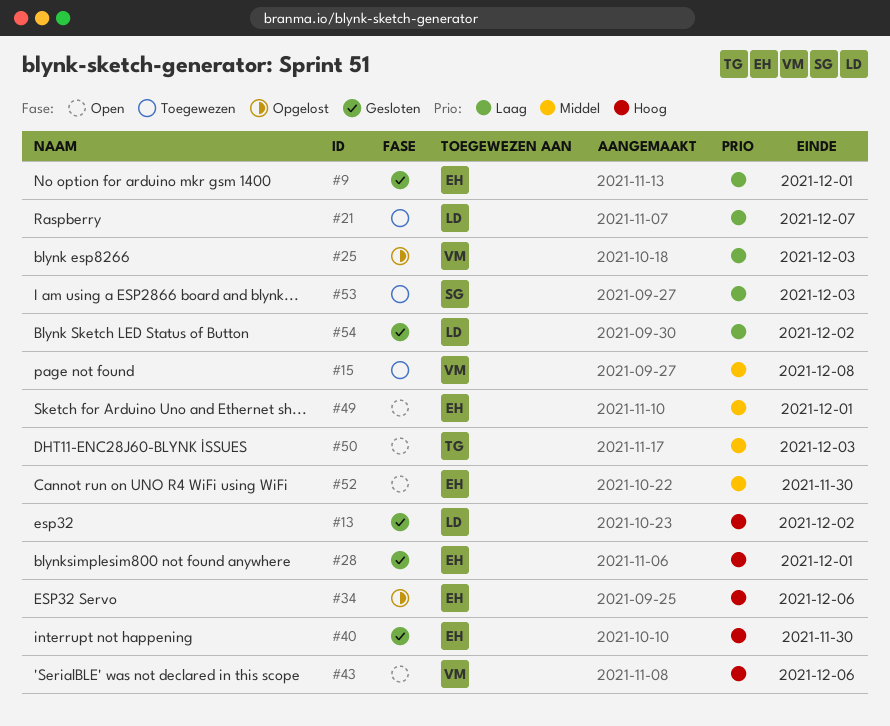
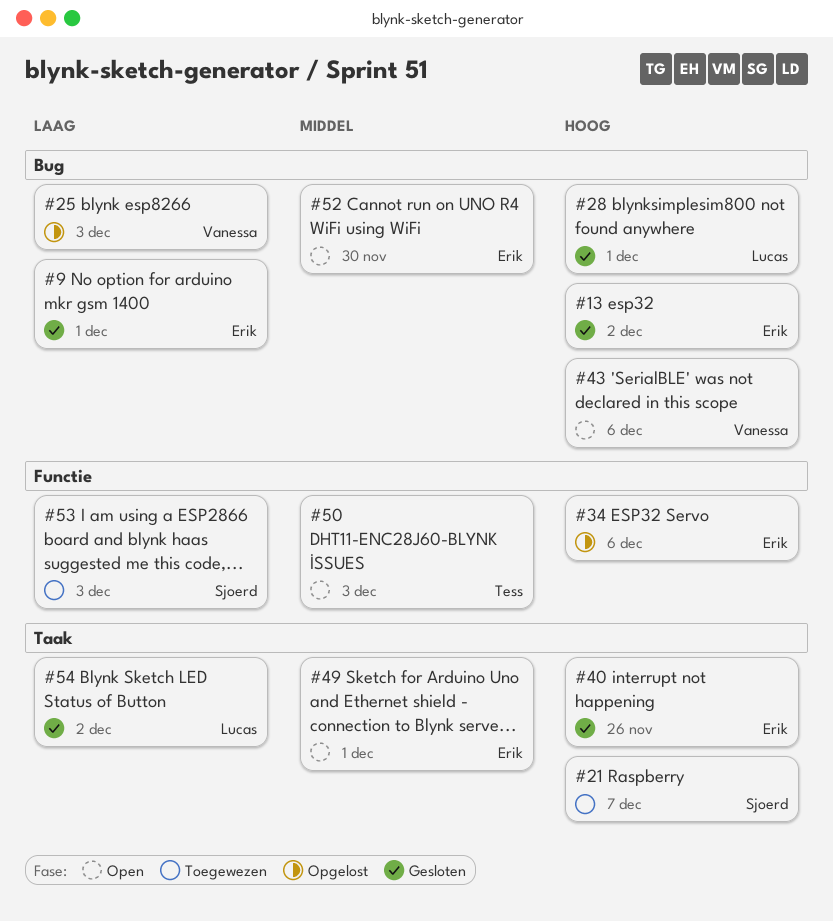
#13, owner: Lucas -> Erik
#15: present -> none
#21, owner: Lucas -> Sjoerd
#21, priority: Laag -> Hoog
#28, owner: Erik -> Lucas
#40, due: Nov 30 -> Nov 26

